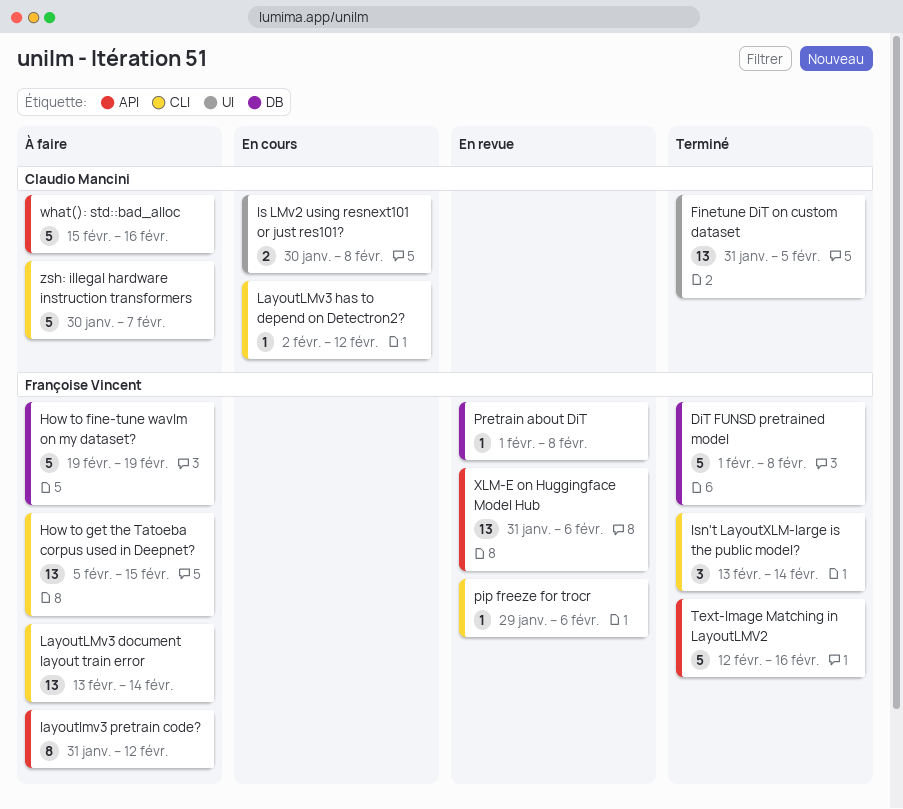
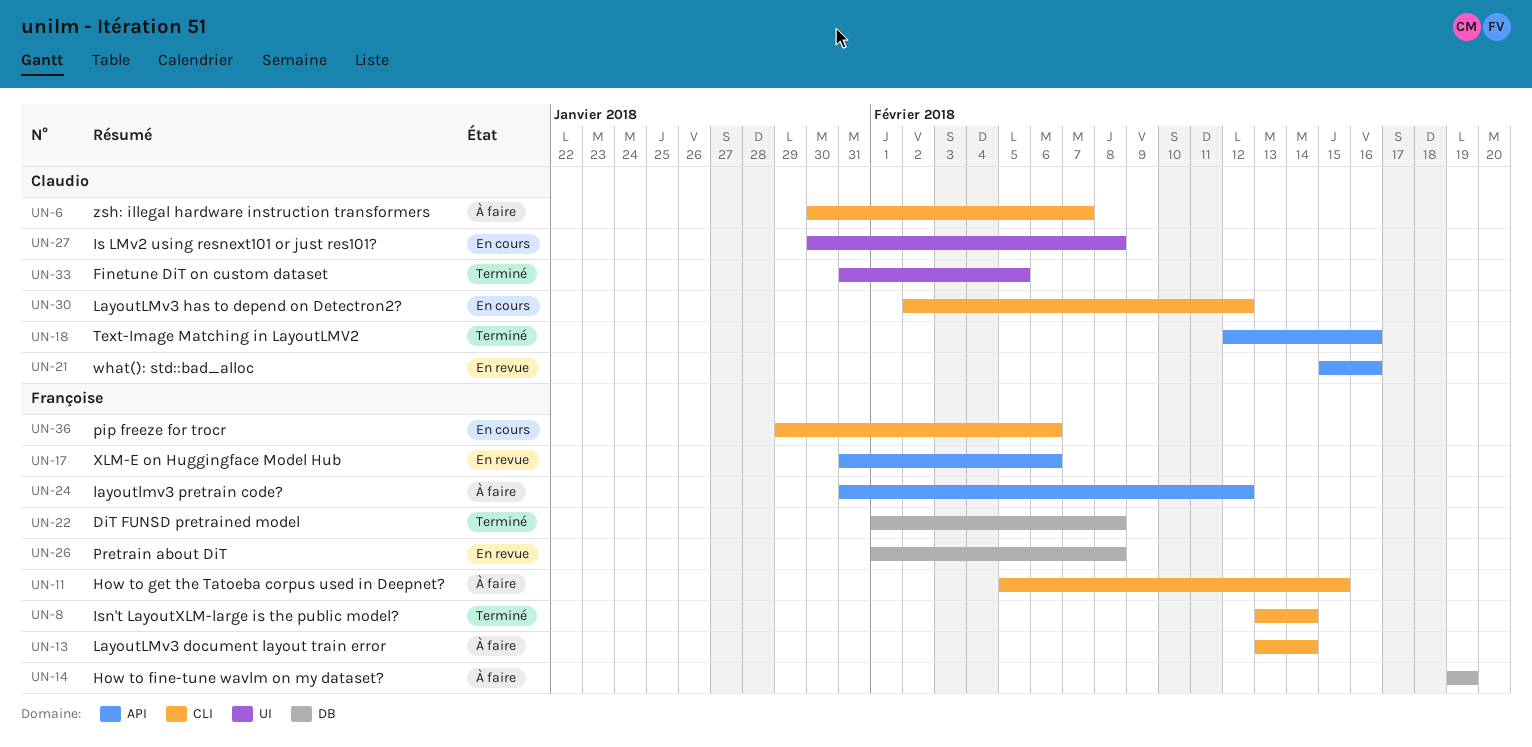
pip freeze for trocr, status: En revue -> En cours
Text-Image Matching in LayoutLMV2, owner: Françoise Vincent -> Claudio Mancini
what(): std::bad_alloc, status: À faire -> En revue

